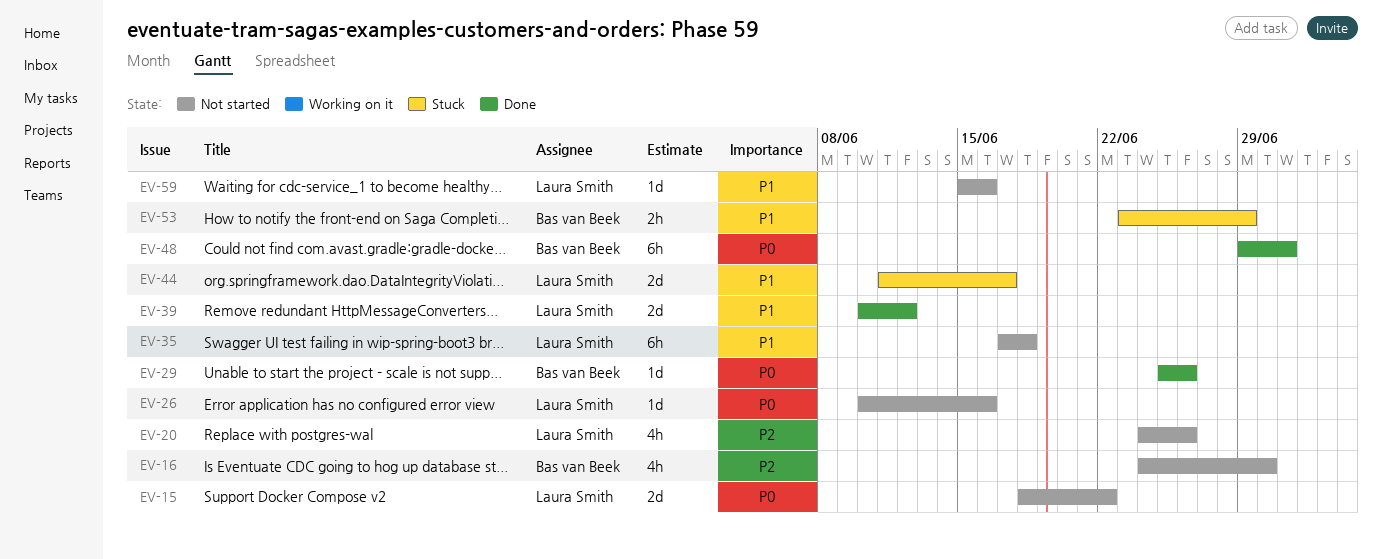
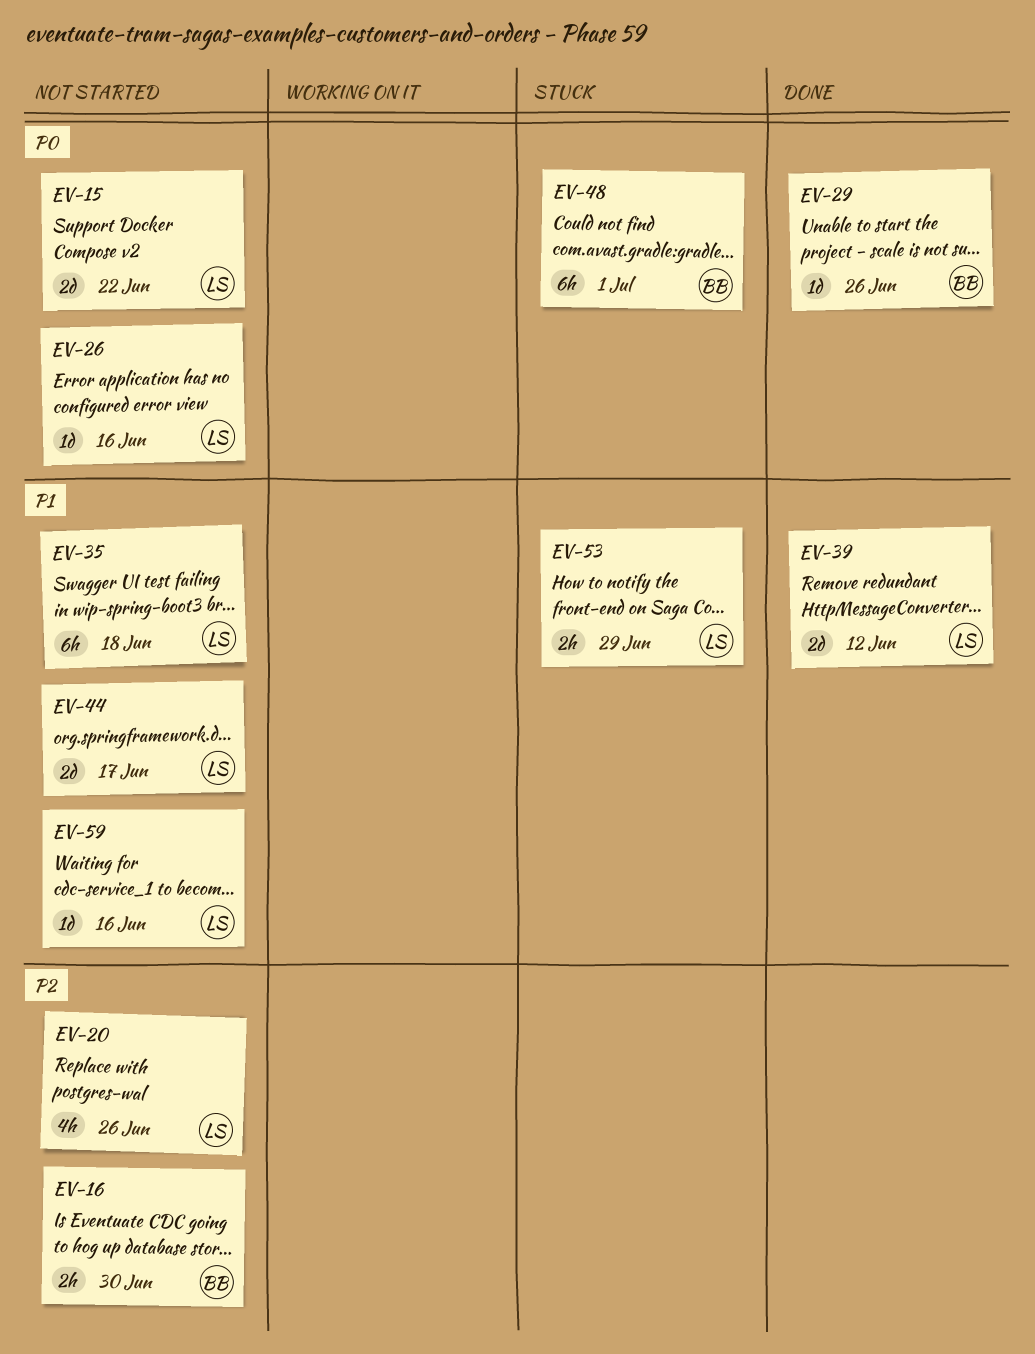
EV-16, estimate: 4h -> 2h
EV-44, status: Stuck -> Not started
EV-48, status: Done -> Stuck
EV-53, owner: Bas van Beek -> Laura Smith

